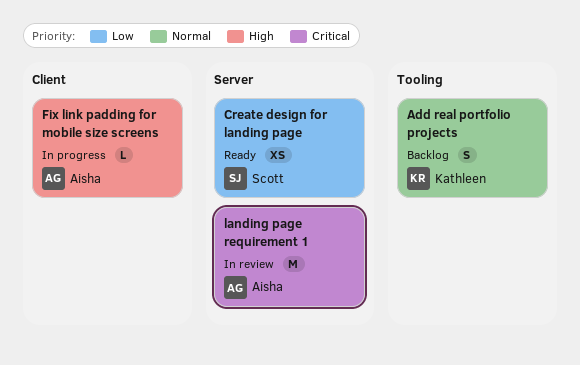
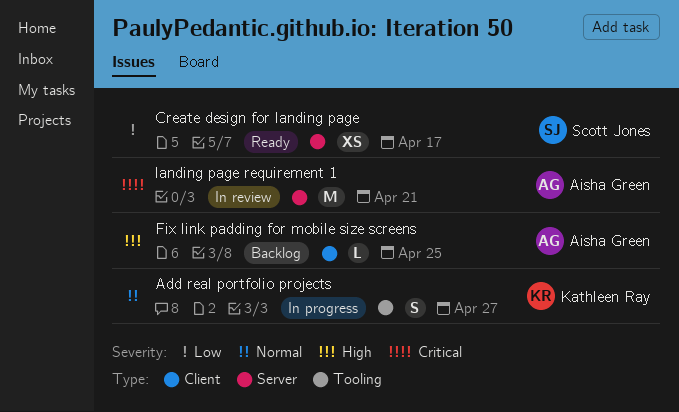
Add real portfolio projects, status: Backlog -> In progress
Fix link padding for mobile size screens, status: In progress -> Backlog

